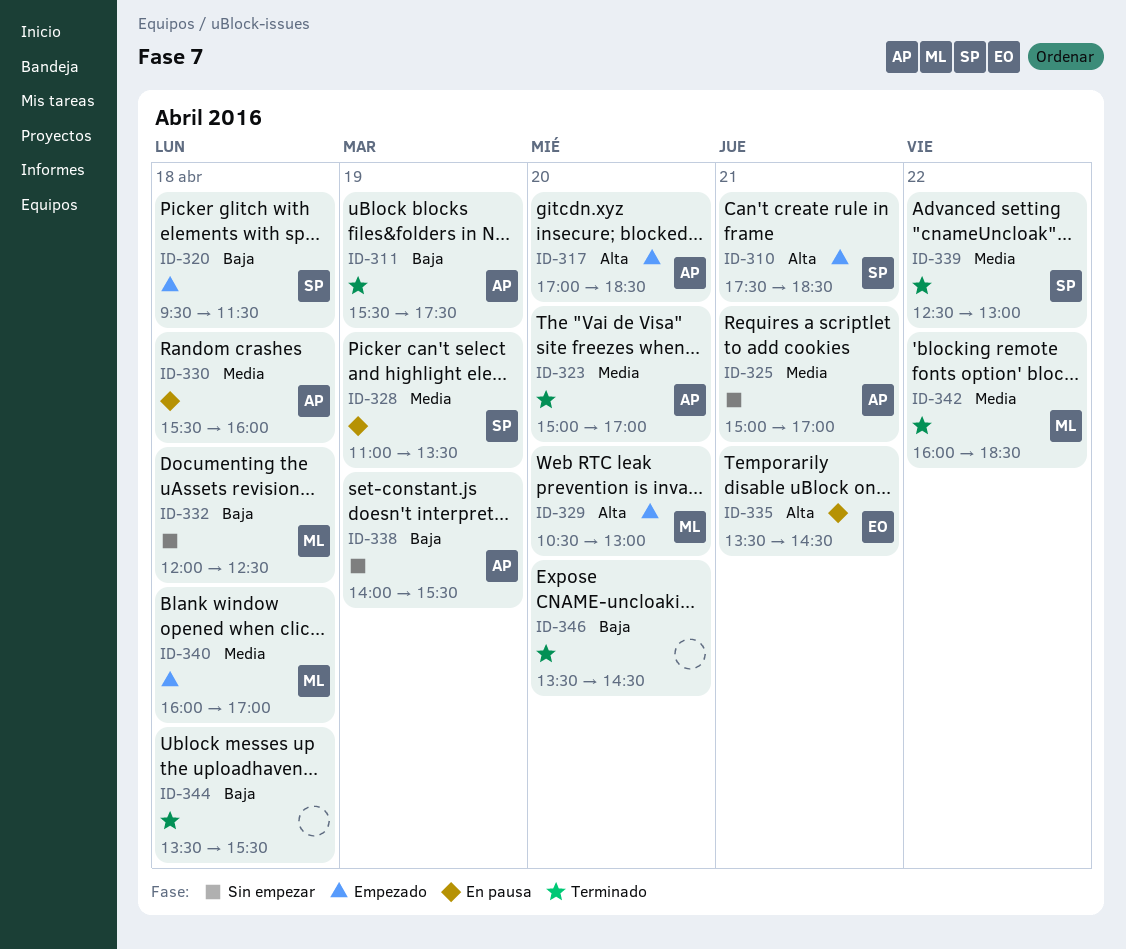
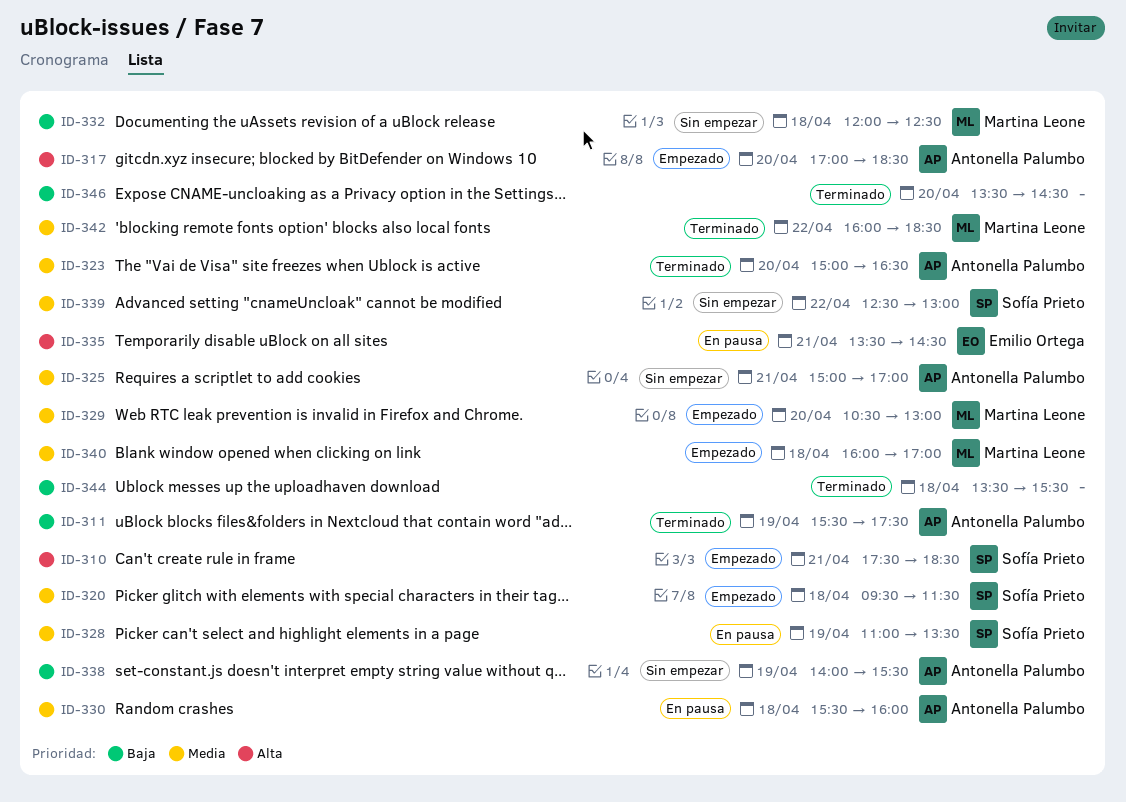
ID-320, priority: Baja -> Media
ID-323, ends: 17:00 -> 16:30
ID-329, priority: Alta -> Media
ID-339, status: Terminado -> Sin empezar

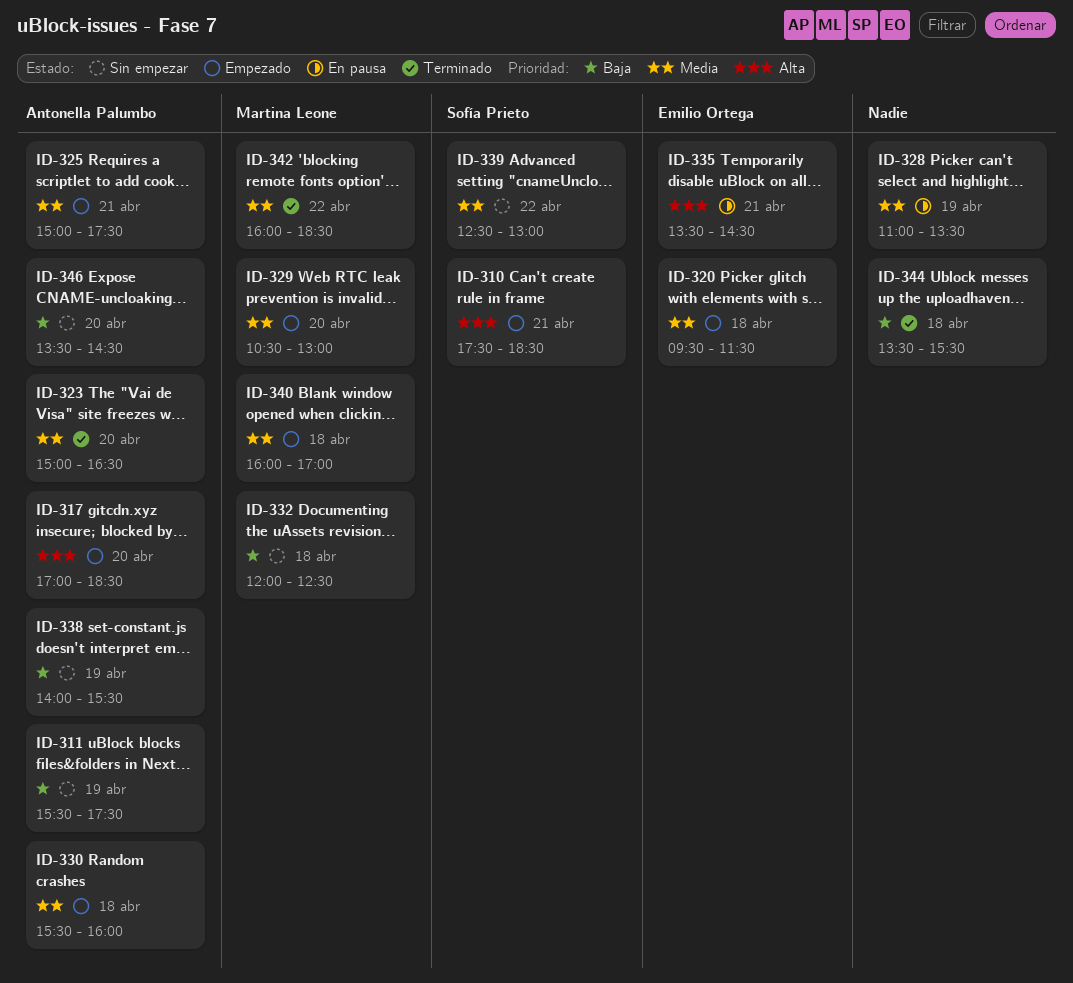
ID-311, status: Terminado -> Sin empezar
ID-320, owner: Sofía Prieto -> Emilio Ortega
ID-325, status: Sin empezar -> Empezado
ID-325, ends: 17:00 -> 17:30
ID-328, owner: Sofía Prieto -> none
ID-330, status: En pausa -> Empezado
ID-346, status: Terminado -> Sin empezar
ID-346, owner: none -> Antonella Palumbo

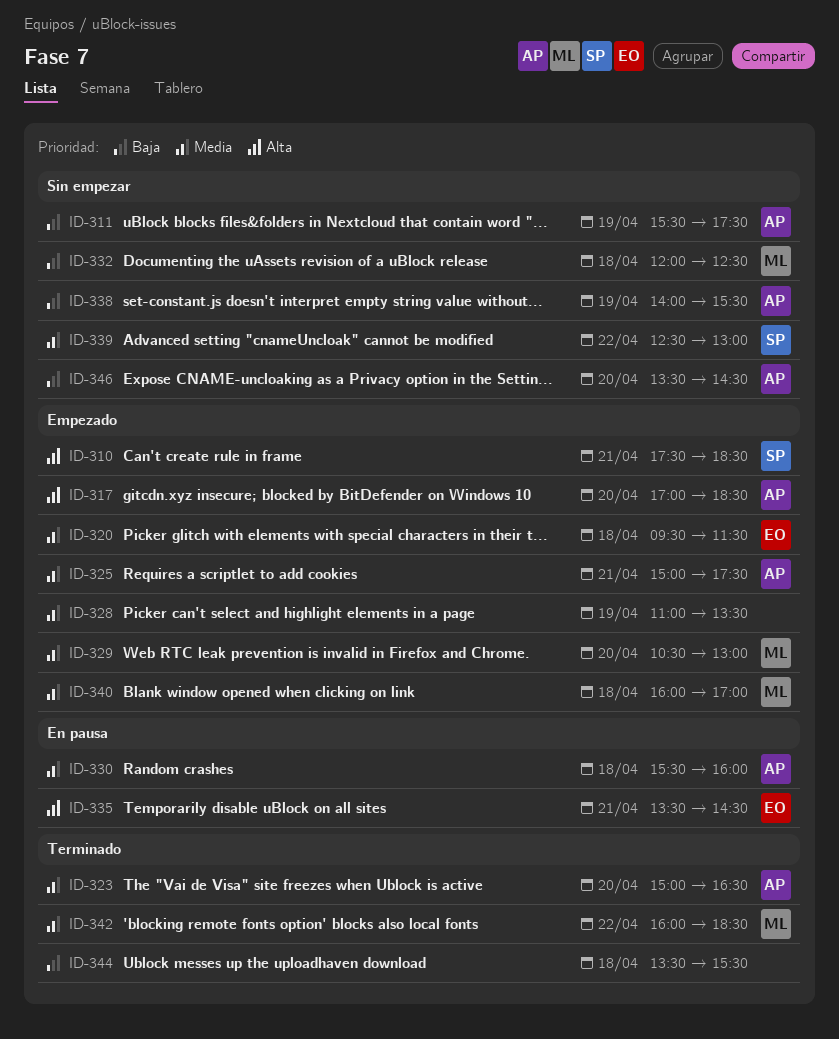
ID-328, status: En pausa -> Empezado
ID-330, status: Empezado -> En pausa

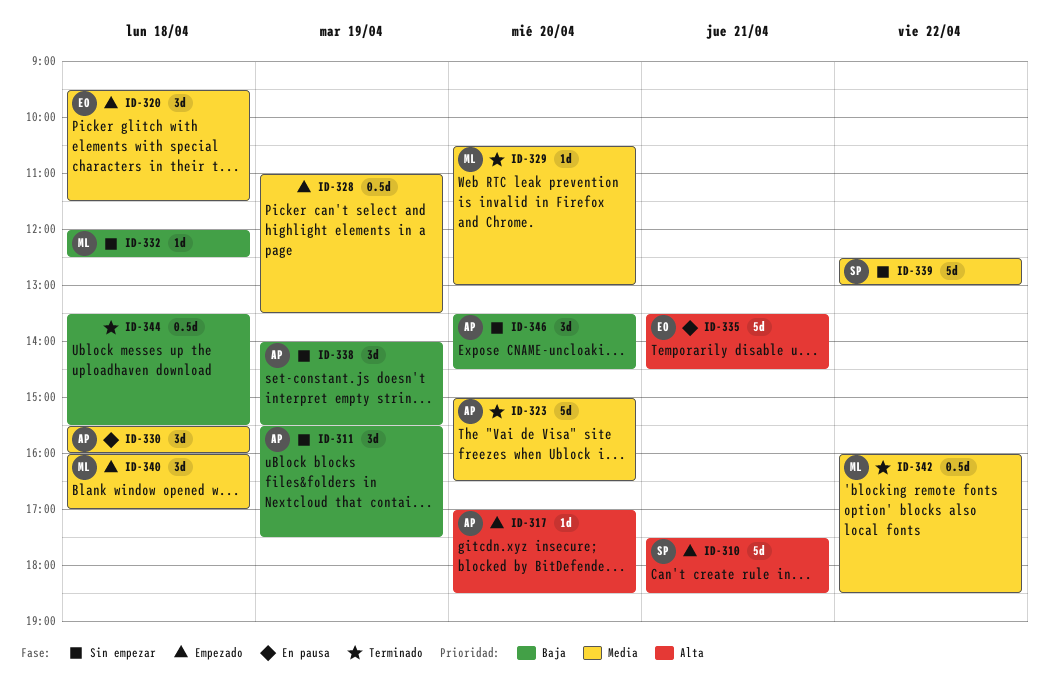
ID-325: present -> none
ID-329, status: Empezado -> Terminado

